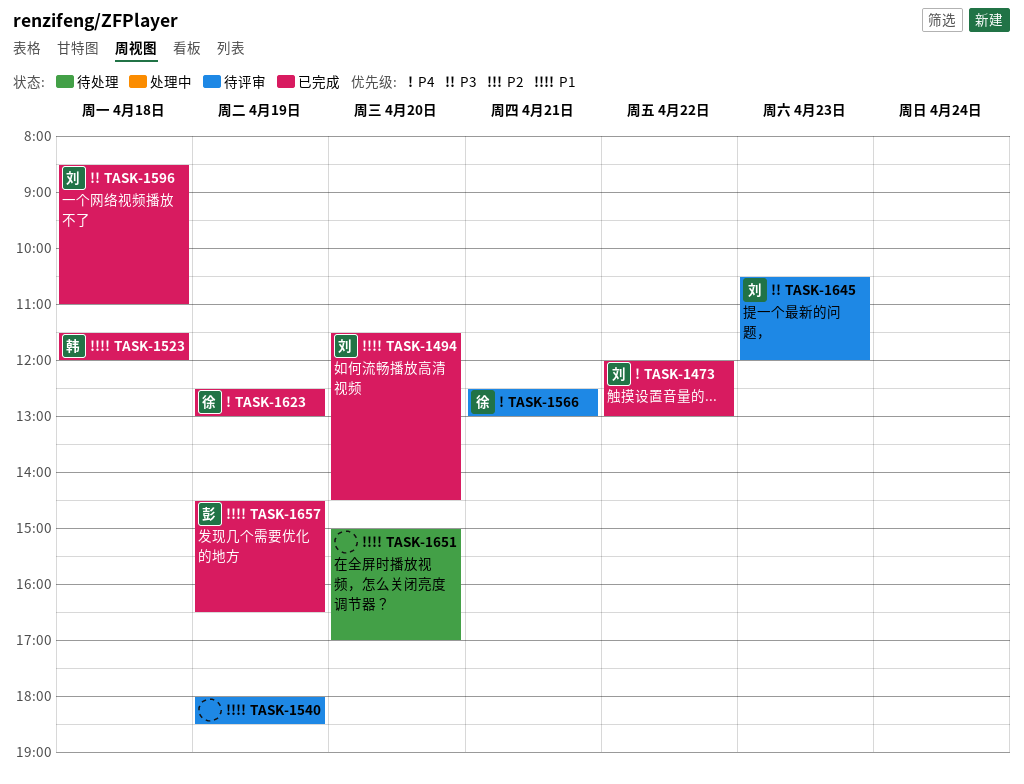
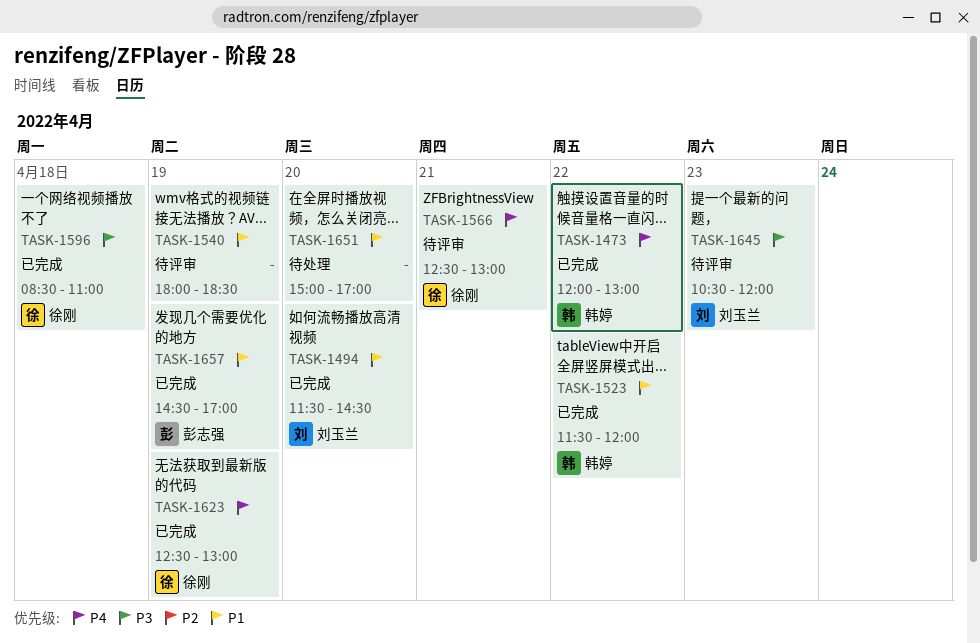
TASK-1473, owner: 刘玉兰 -> 韩婷
TASK-1523, day: Apr 18 -> Apr 22
TASK-1596, owner: 刘玉兰 -> 徐刚
TASK-1657, ends: 16:30 -> 17:00

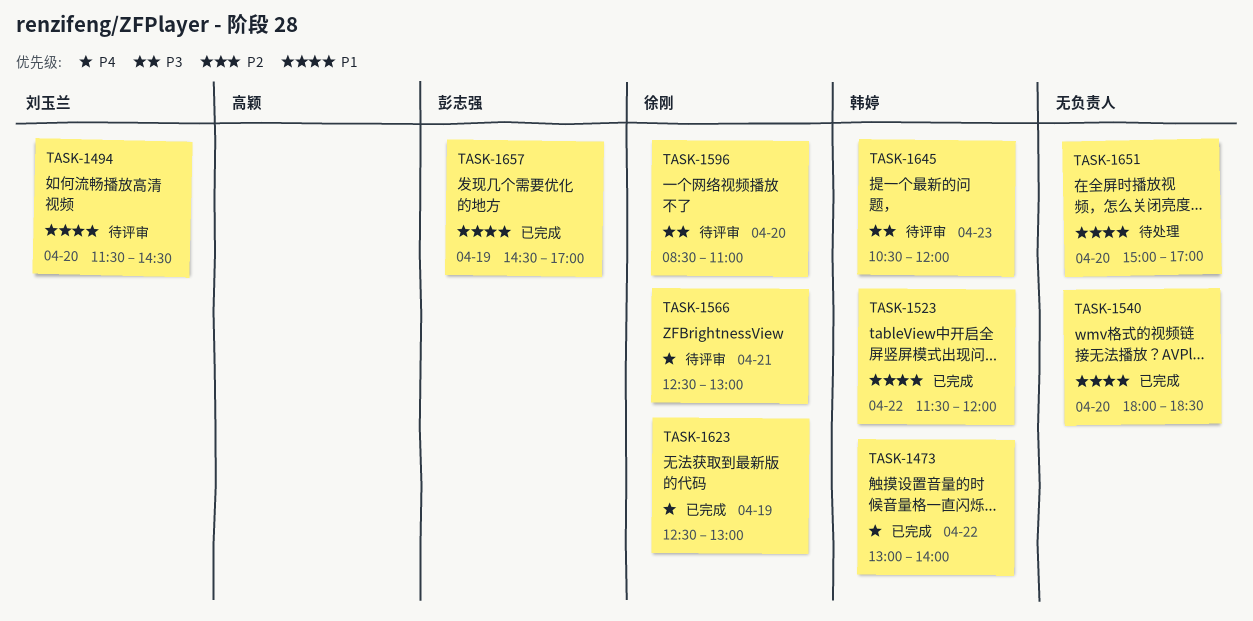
TASK-1473, begins: 12:00 -> 13:00
TASK-1473, ends: 13:00 -> 14:00
TASK-1494, status: 已完成 -> 待评审
TASK-1540, status: 待评审 -> 已完成
TASK-1540, day: Apr 19 -> Apr 20
TASK-1596, status: 已完成 -> 待评审
TASK-1596, day: Apr 18 -> Apr 20
TASK-1645, owner: 刘玉兰 -> 韩婷

